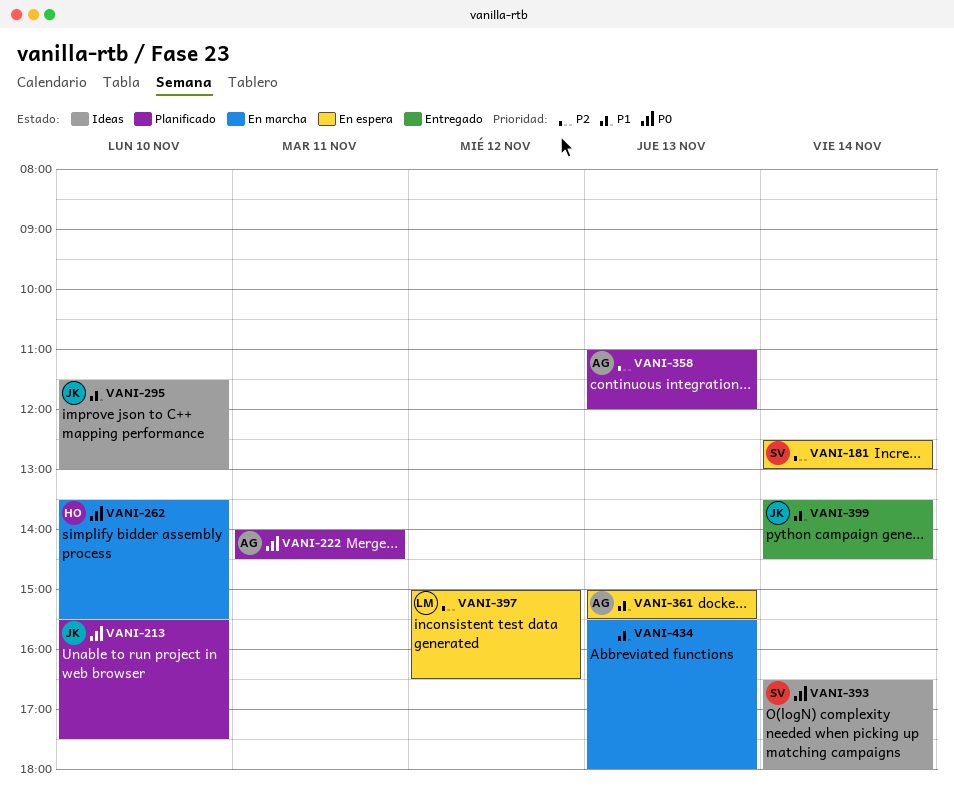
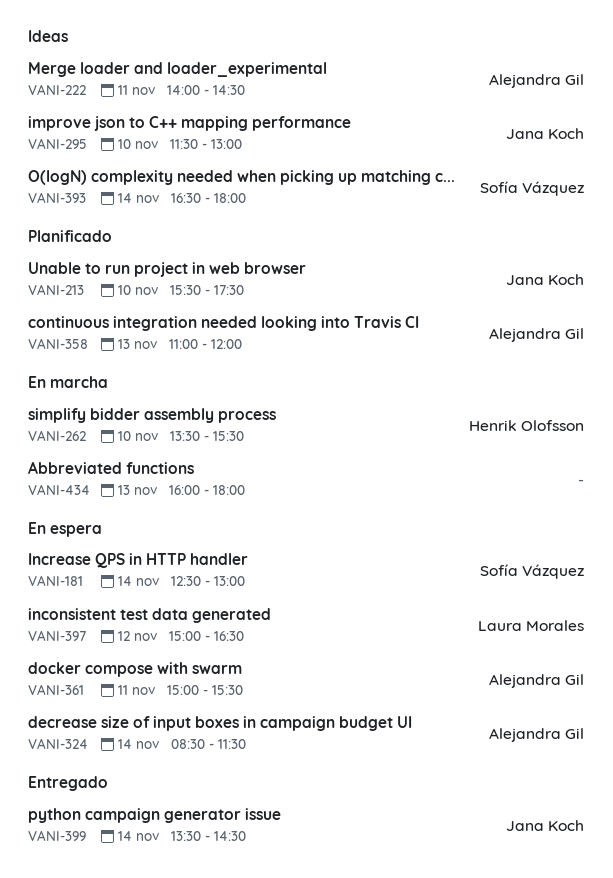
VANI-222, status: Planificado -> Ideas
VANI-324: none -> present
VANI-361, day: Nov 13 -> Nov 11
VANI-434, begins: 15:30 -> 16:00

